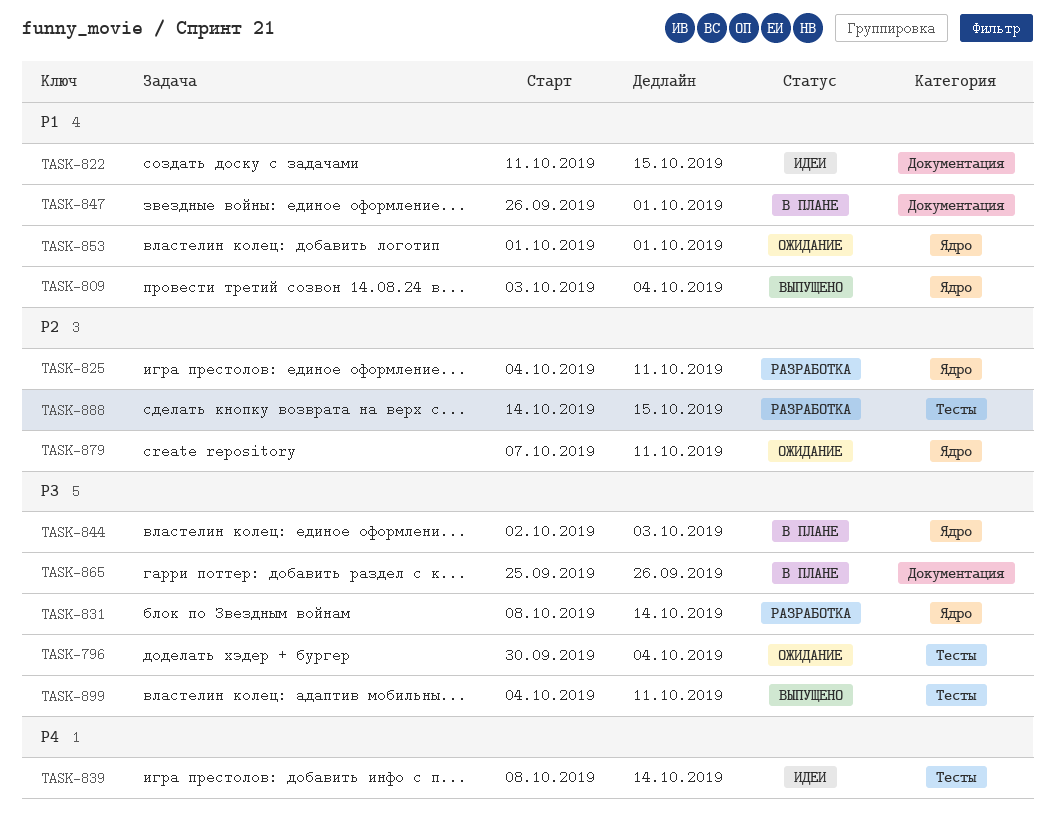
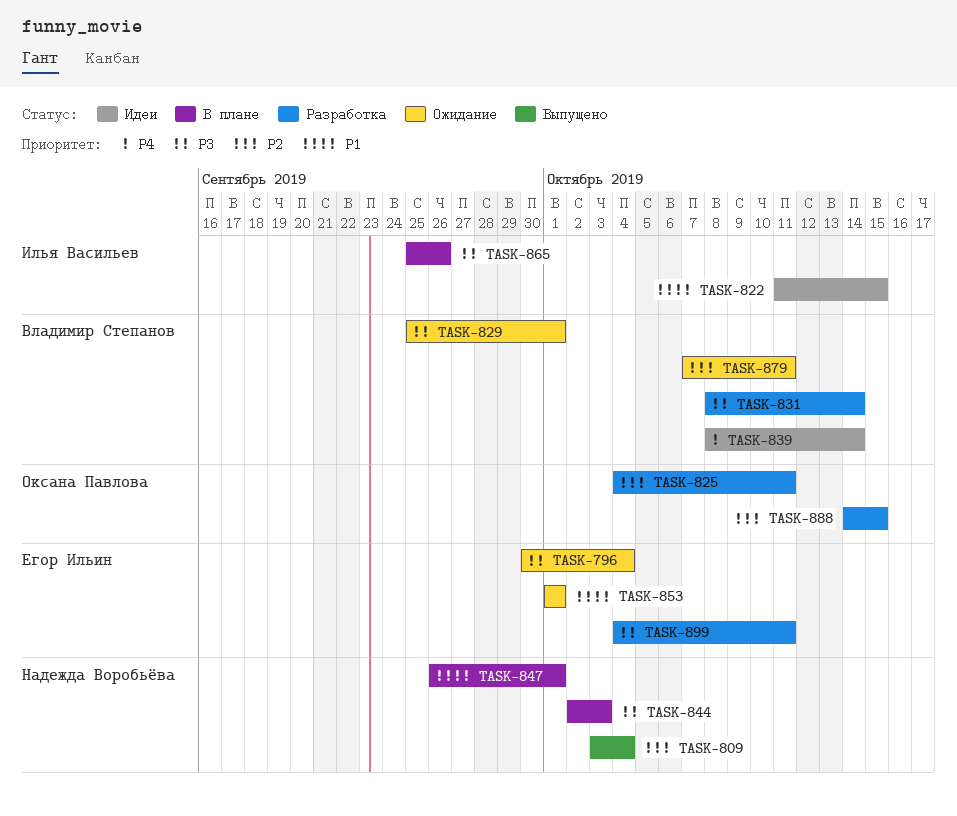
TASK-809, priority: P1 -> P2
TASK-829: none -> present
TASK-899, status: Выпущено -> Разработка

